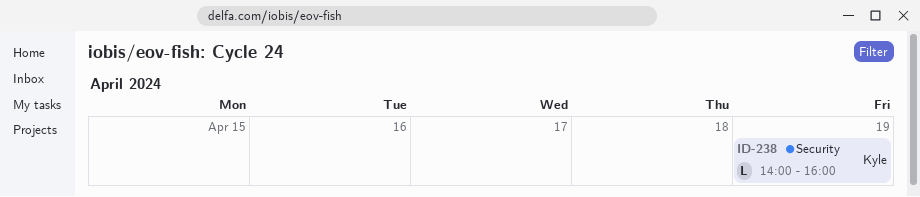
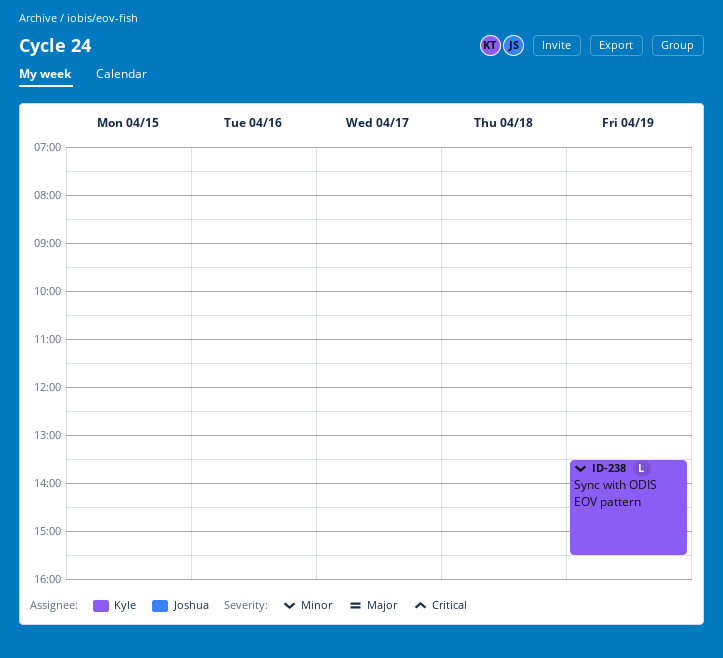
ID-238, begins: 14:00 -> 13:30
ID-238, ends: 16:00 -> 15:30

